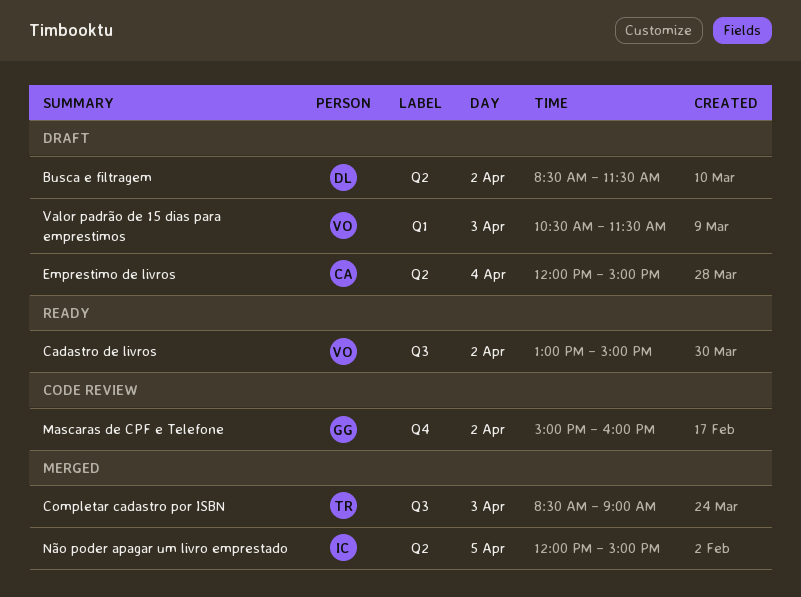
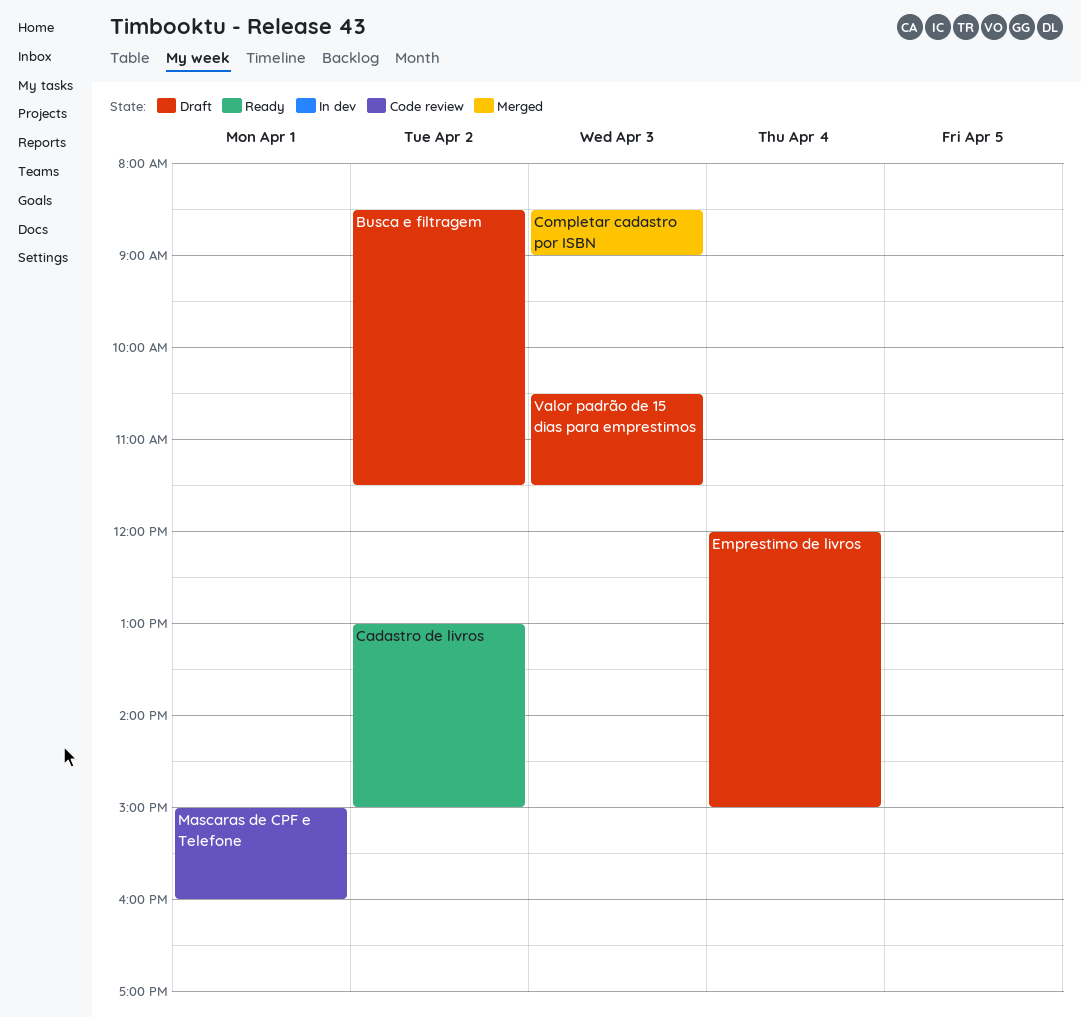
Mascaras de CPF e Telefone, day: Apr 2 -> Apr 1
Não poder apagar um livro emprestado: present -> none

